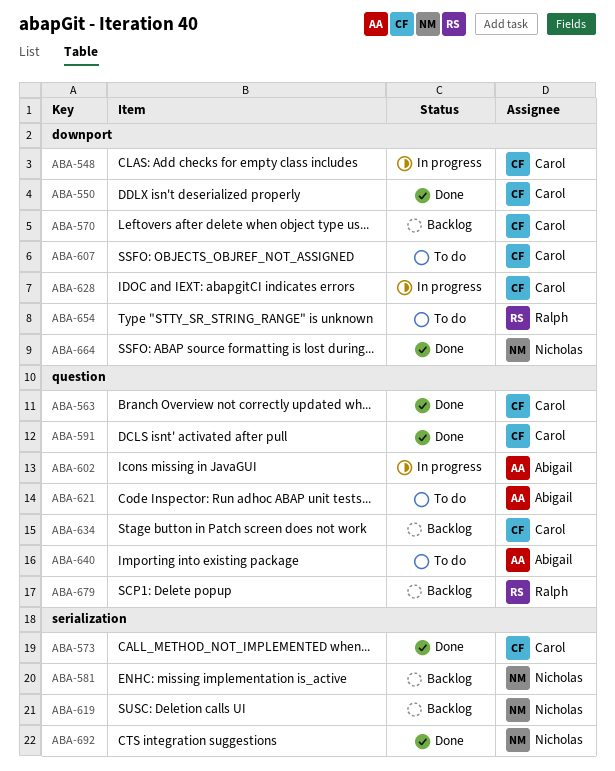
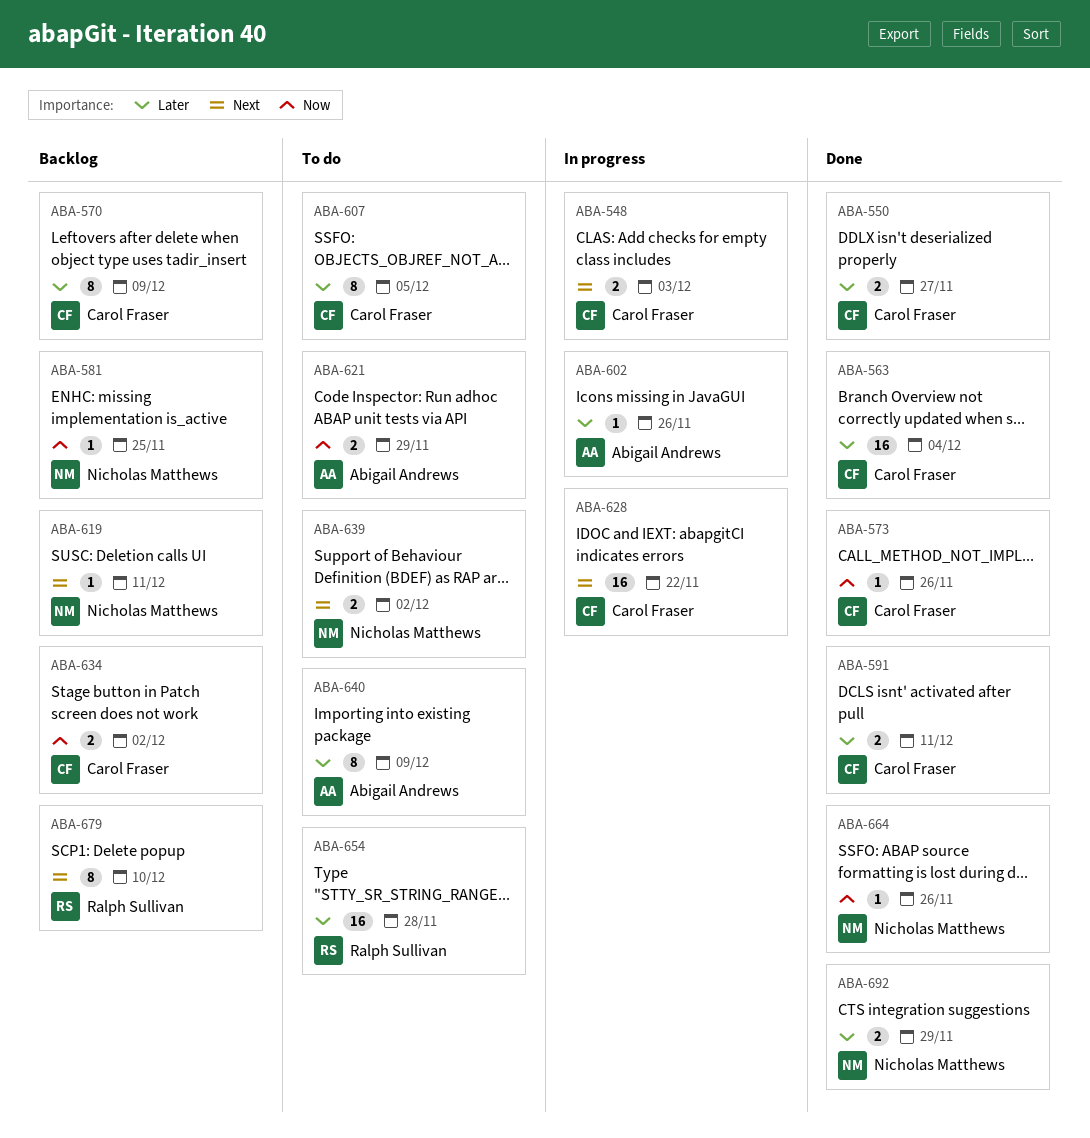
ABA-639: none -> present

